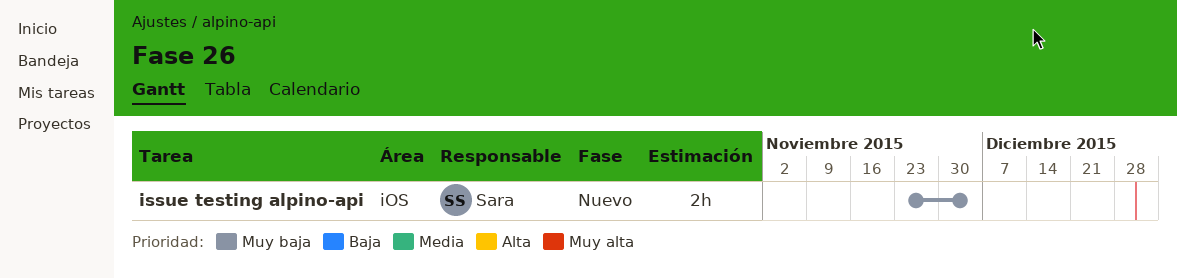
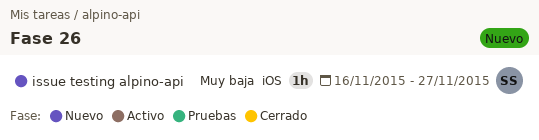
issue testing alpino-api, estimate: 2h -> 1h
issue testing alpino-api, start: Nov 23 -> Nov 16
issue testing alpino-api, due: Dec 4 -> Nov 27

